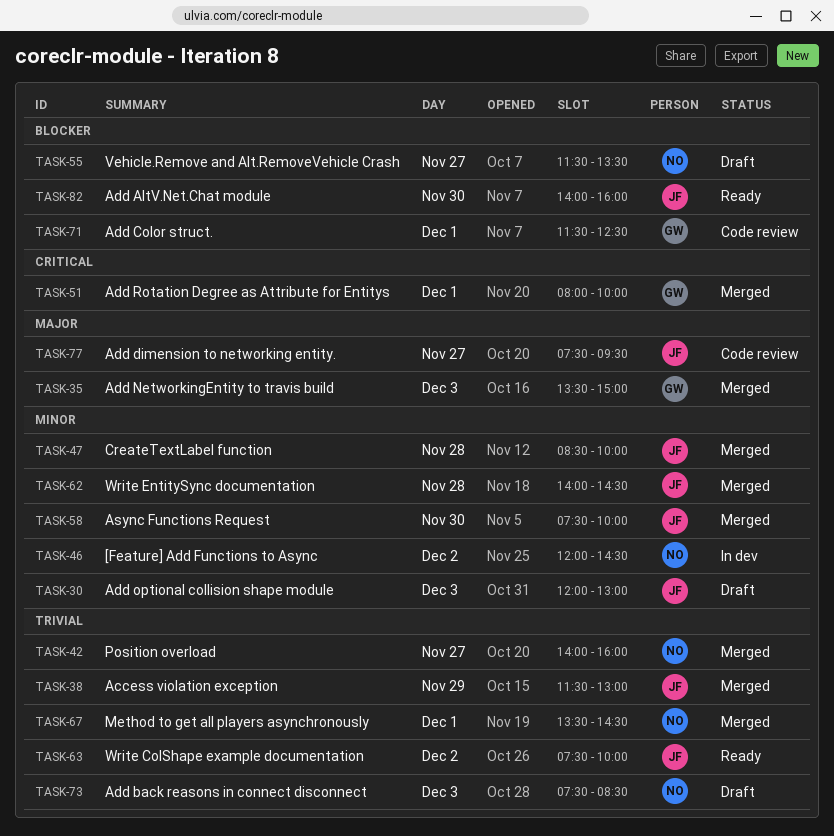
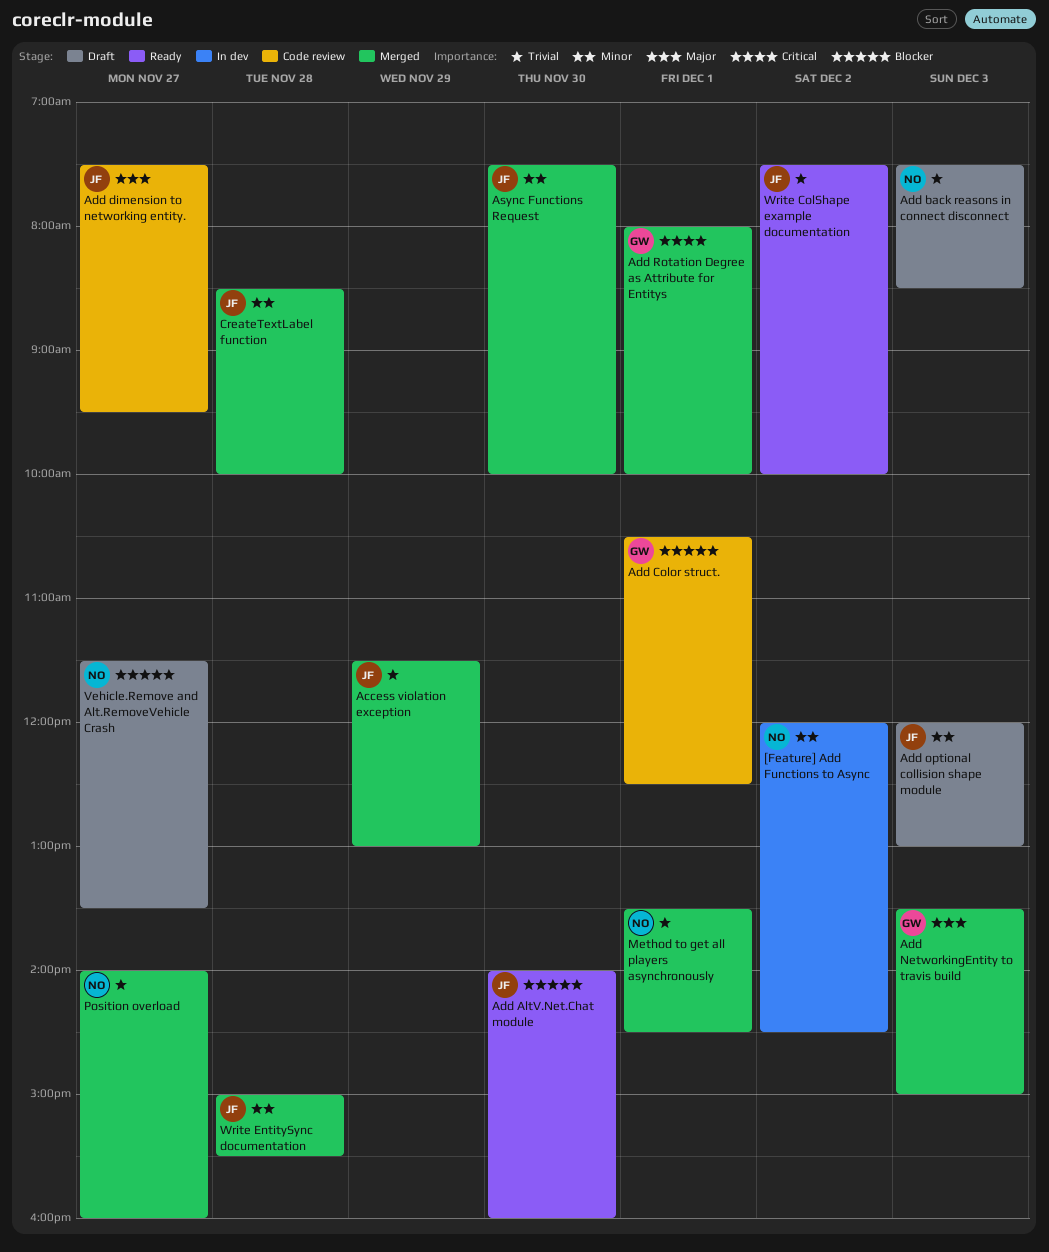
Add Color struct., begins: 11:30 -> 10:30
Write EntitySync documentation, begins: 14:00 -> 15:00
Write EntitySync documentation, ends: 14:30 -> 15:30

